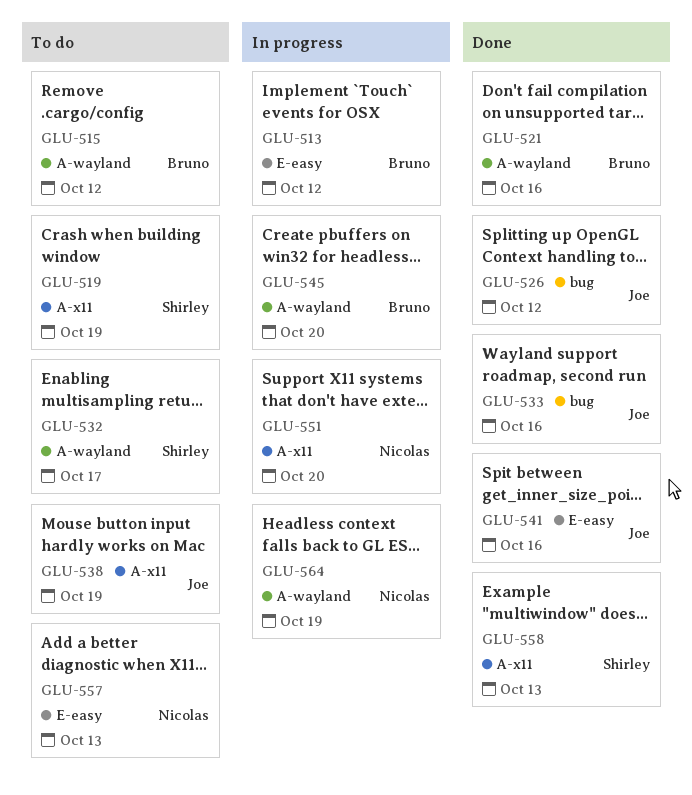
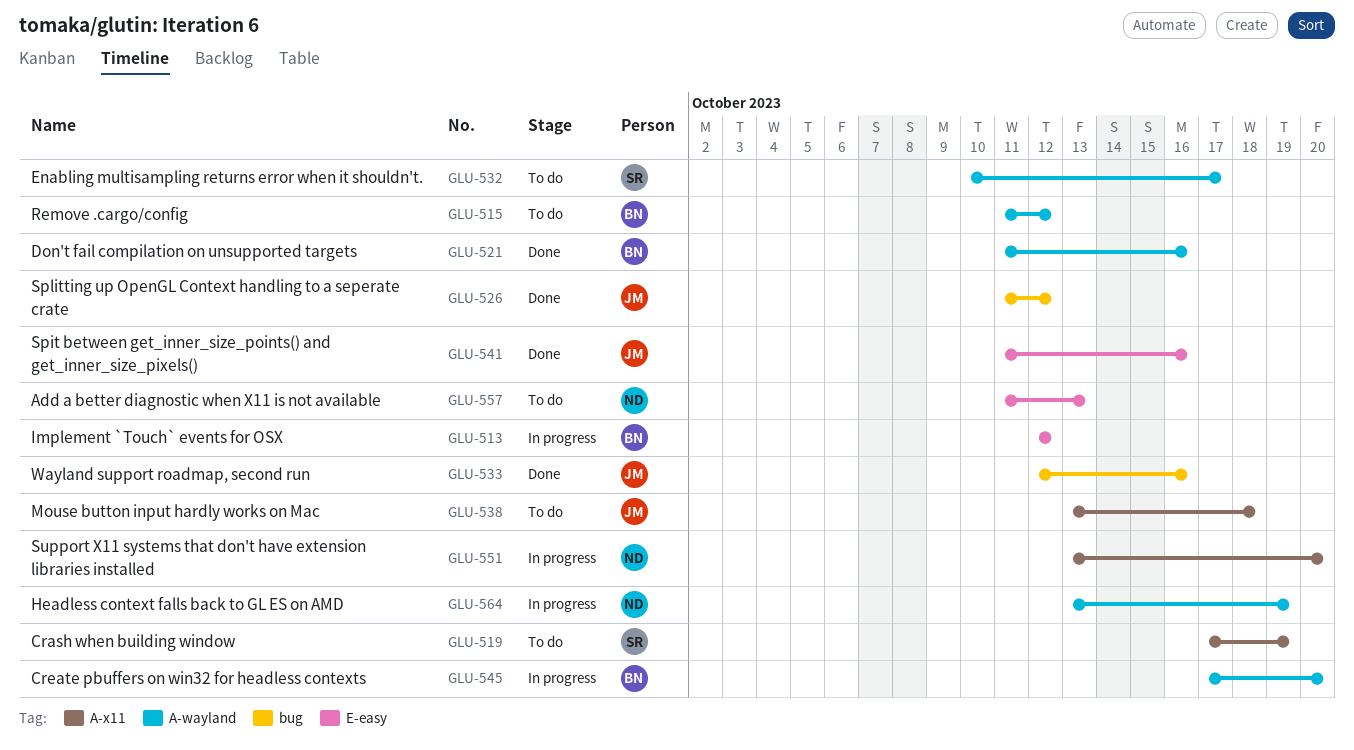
GLU-538, due: Oct 19 -> Oct 18
GLU-558: present -> none

